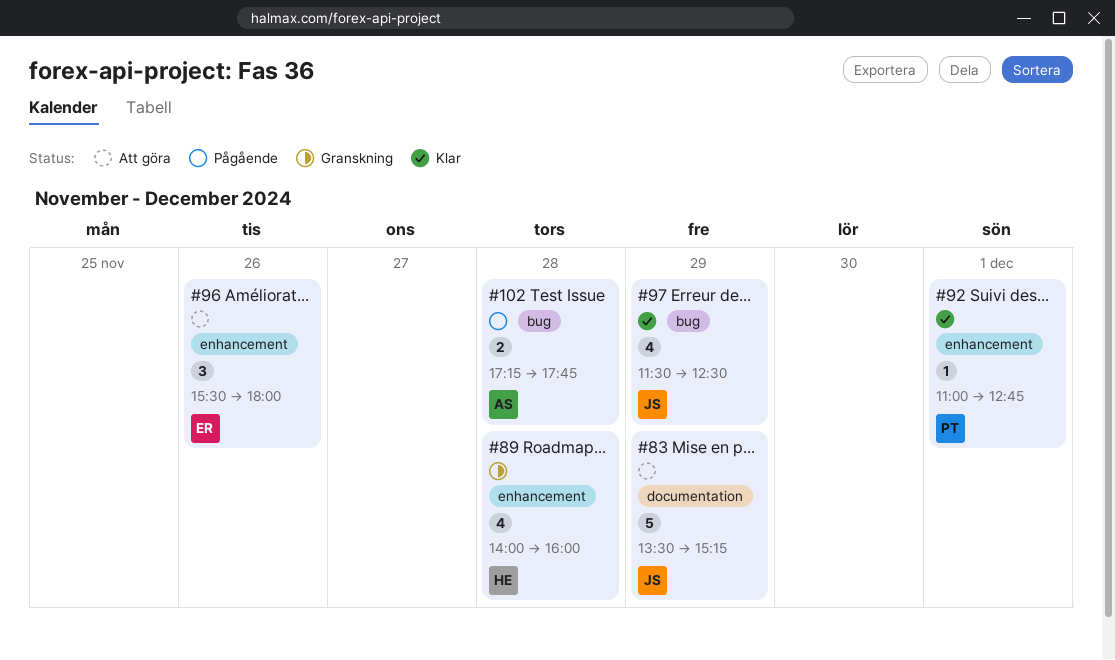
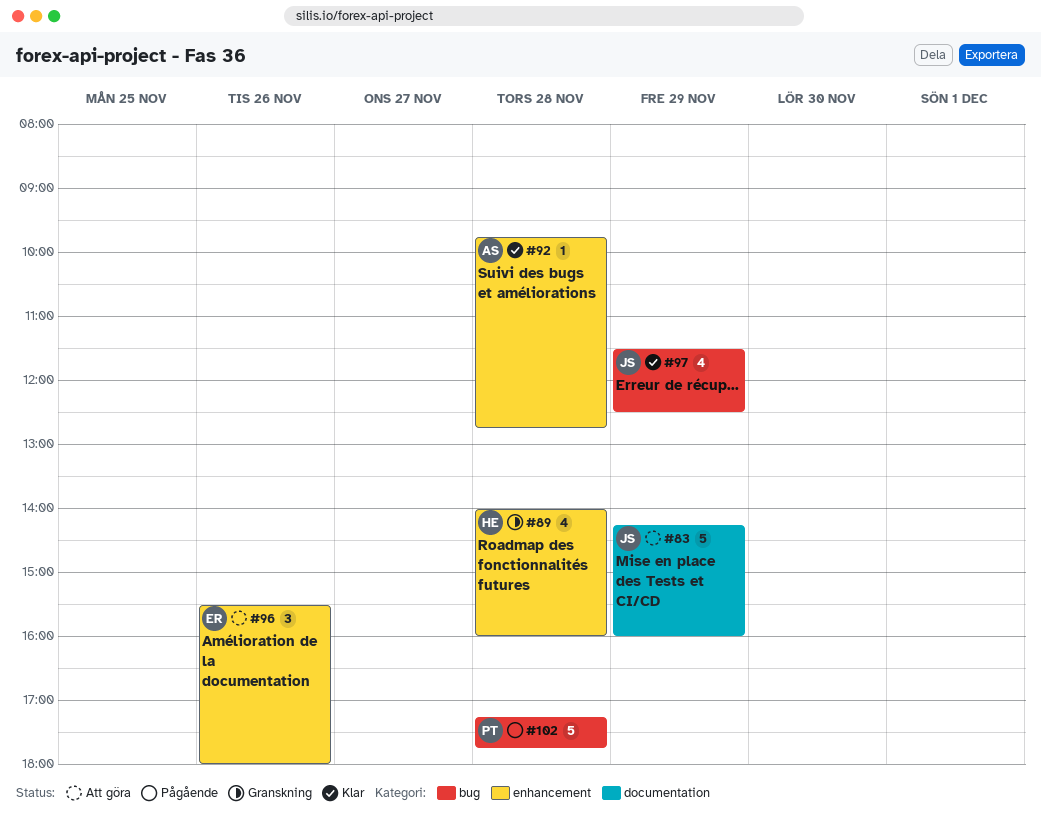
#83, begins: 13:30 -> 14:15
#83, ends: 15:15 -> 16:00
#92, owner: PT -> AS
#92, day: Dec 1 -> Nov 28
#92, begins: 11:00 -> 09:45
#102, owner: AS -> PT
#102, estimate: 2 -> 5

